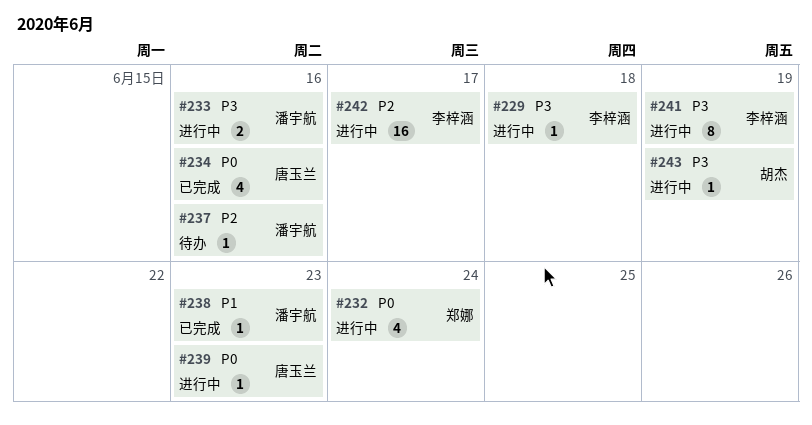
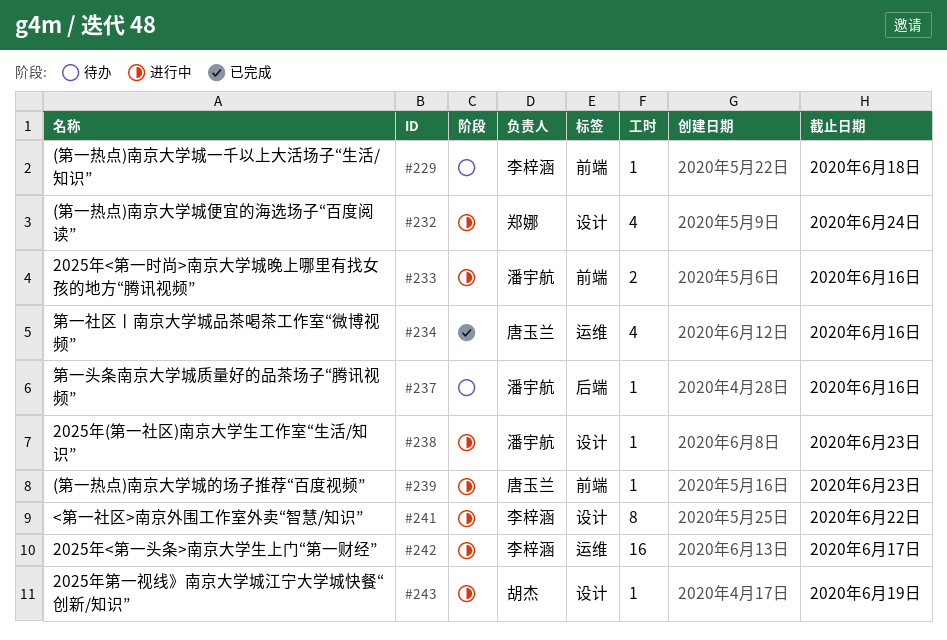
#229, status: 进行中 -> 待办
#238, status: 已完成 -> 进行中
#241, due: Jun 19 -> Jun 22

